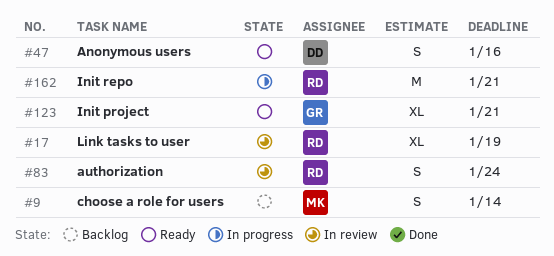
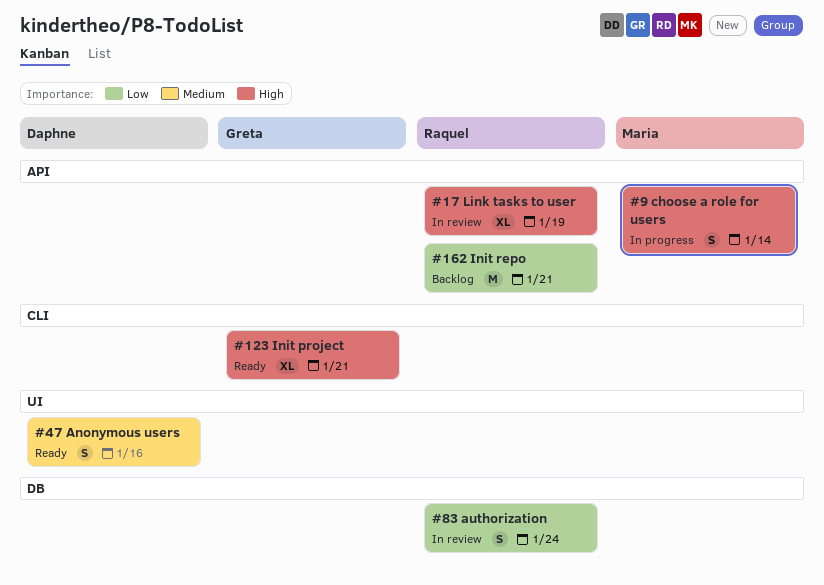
#9, status: Backlog -> In progress
#162, status: In progress -> Backlog

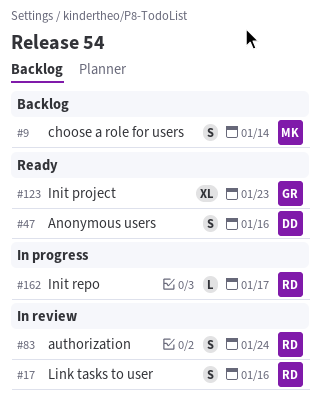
#9, status: In progress -> Backlog
#17, estimate: XL -> S
#17, due: Jan 19 -> Jan 16
#123, due: Jan 21 -> Jan 23
#162, status: Backlog -> In progress
#162, estimate: M -> L
#162, due: Jan 21 -> Jan 17

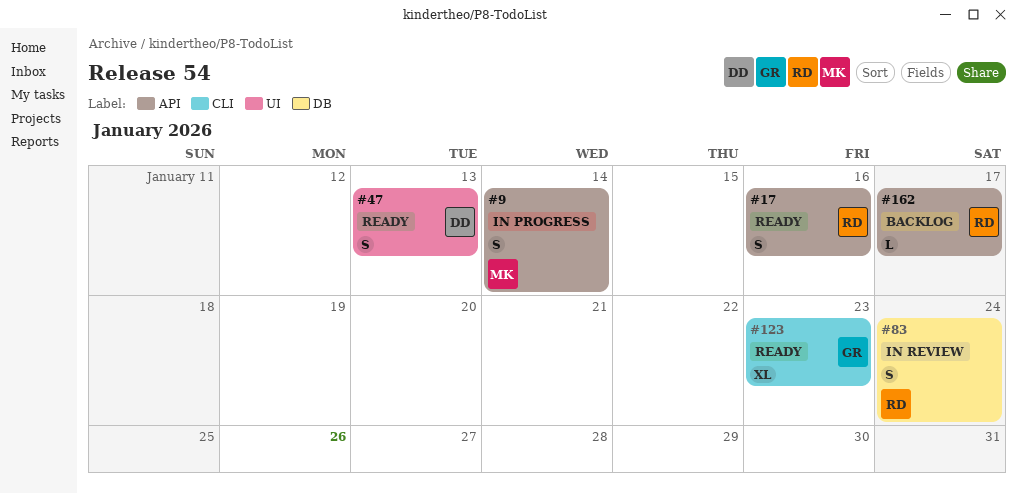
#9, status: Backlog -> In progress
#17, status: In review -> Ready
#47, due: Jan 16 -> Jan 13
#162, status: In progress -> Backlog

